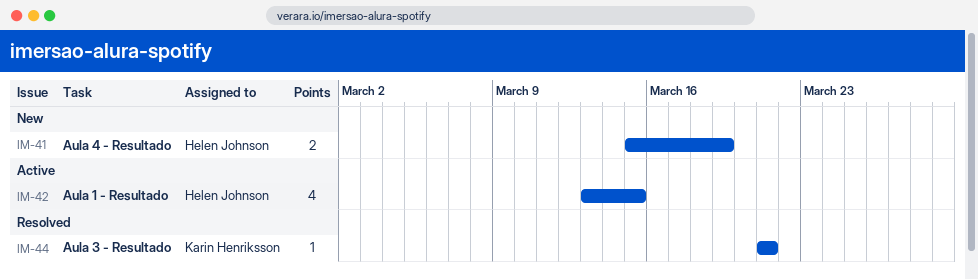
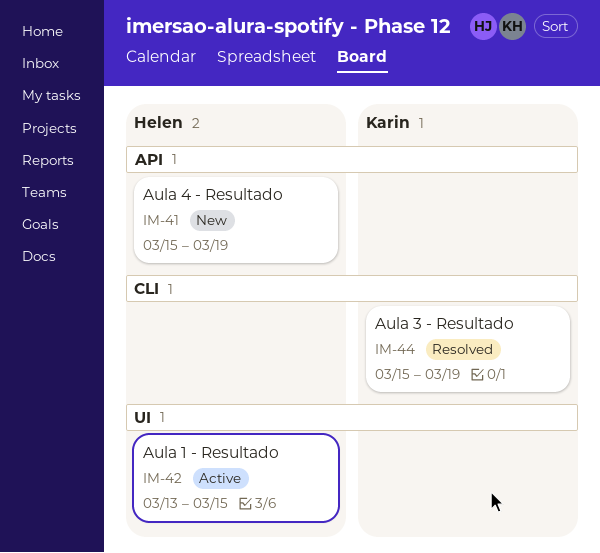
IM-44, start: Mar 21 -> Mar 15
IM-44, due: Mar 21 -> Mar 19

